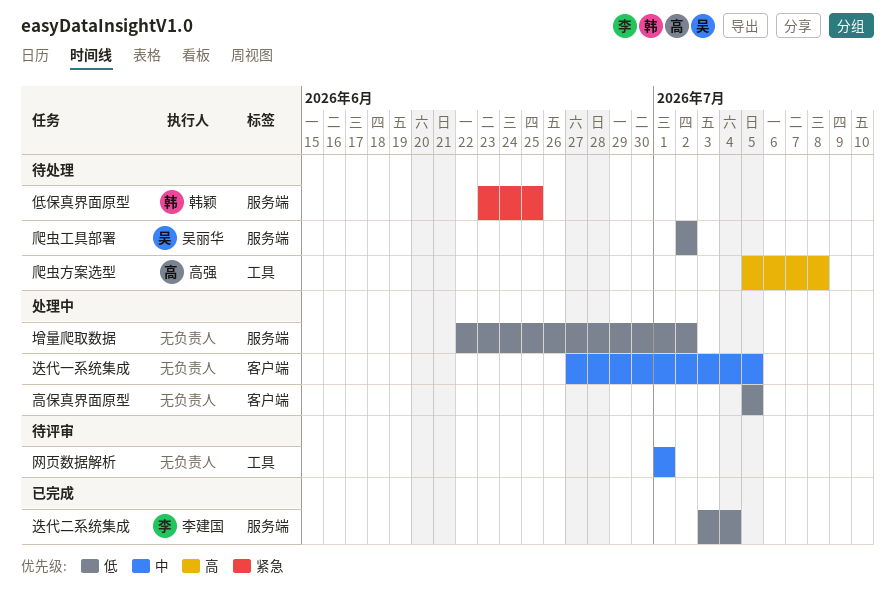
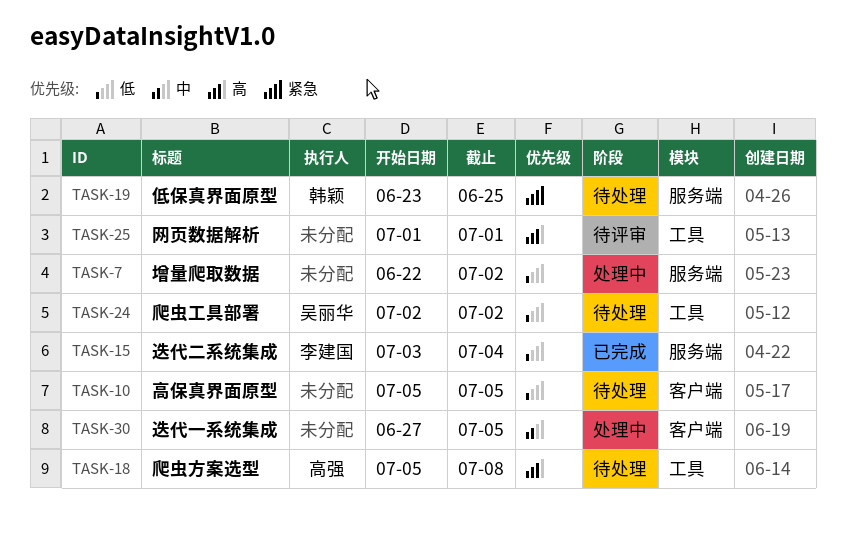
爬虫工具部署, label: 服务端 -> 工具
网页数据解析, priority: 中 -> 高
高保真界面原型, status: 处理中 -> 待处理

